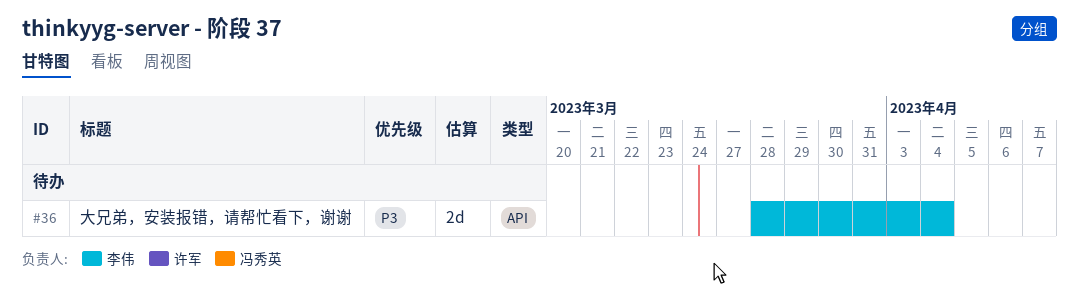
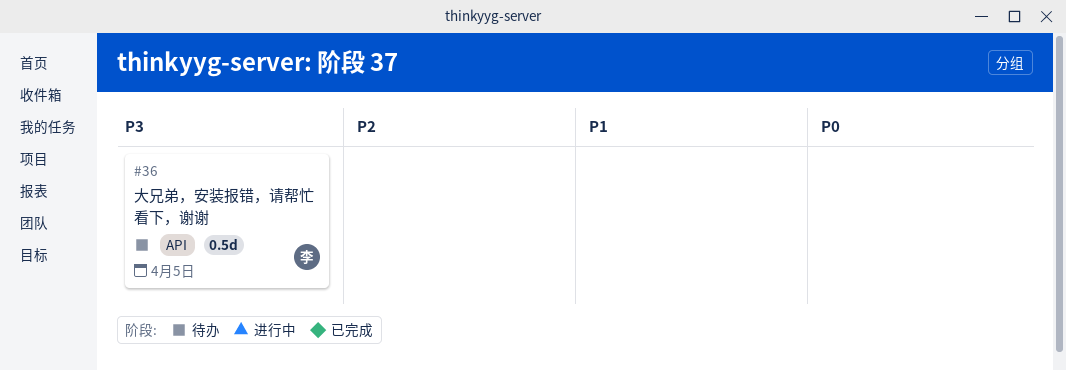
#36, estimate: 2d -> 0.5d
#36, due: Apr 4 -> Apr 5

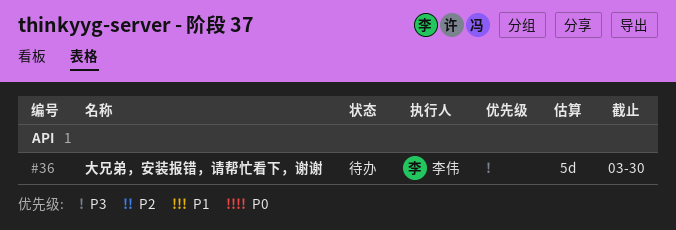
#36, estimate: 0.5d -> 5d
#36, due: Apr 5 -> Mar 30

